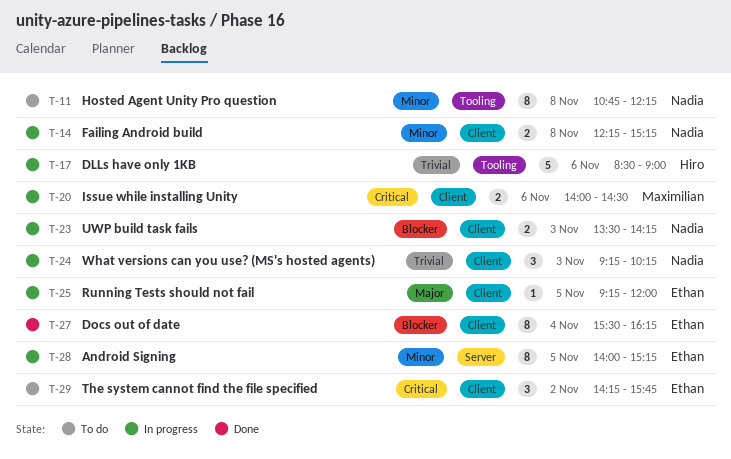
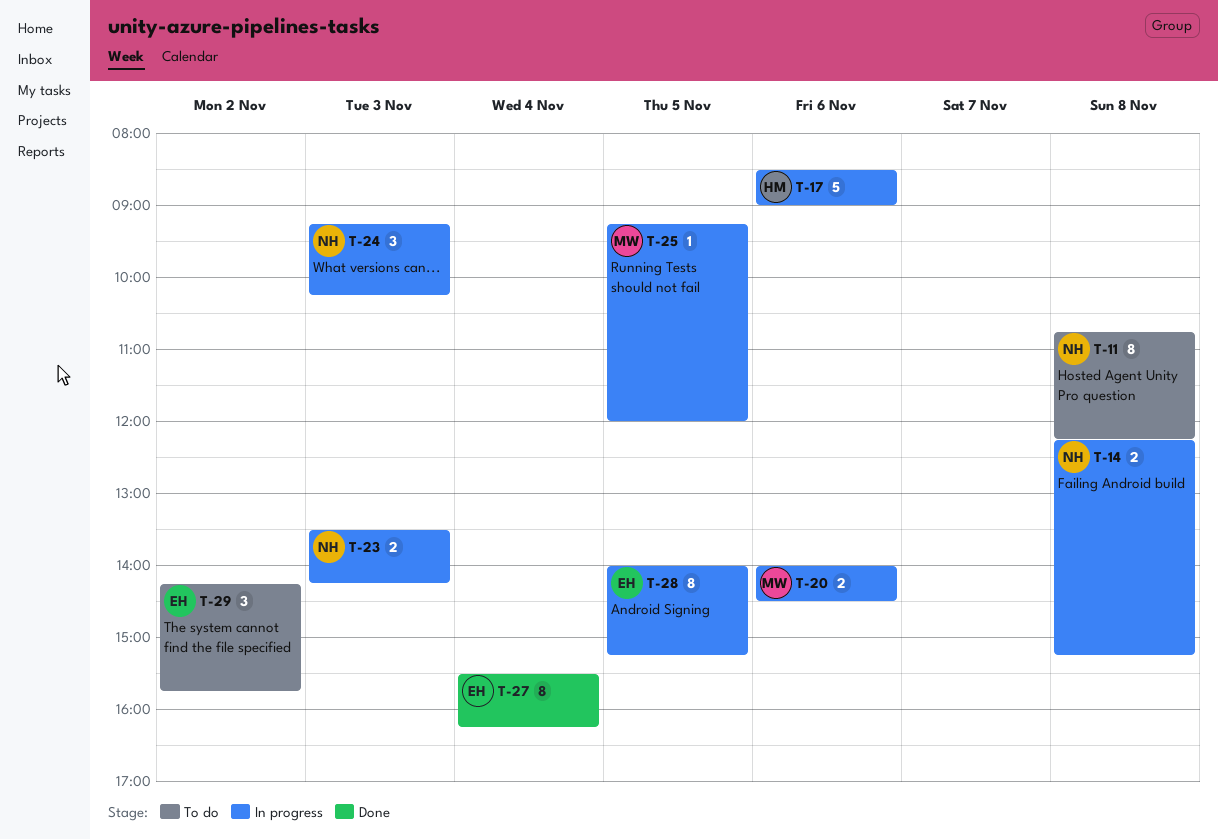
T-25, owner: Ethan -> Maximilian

